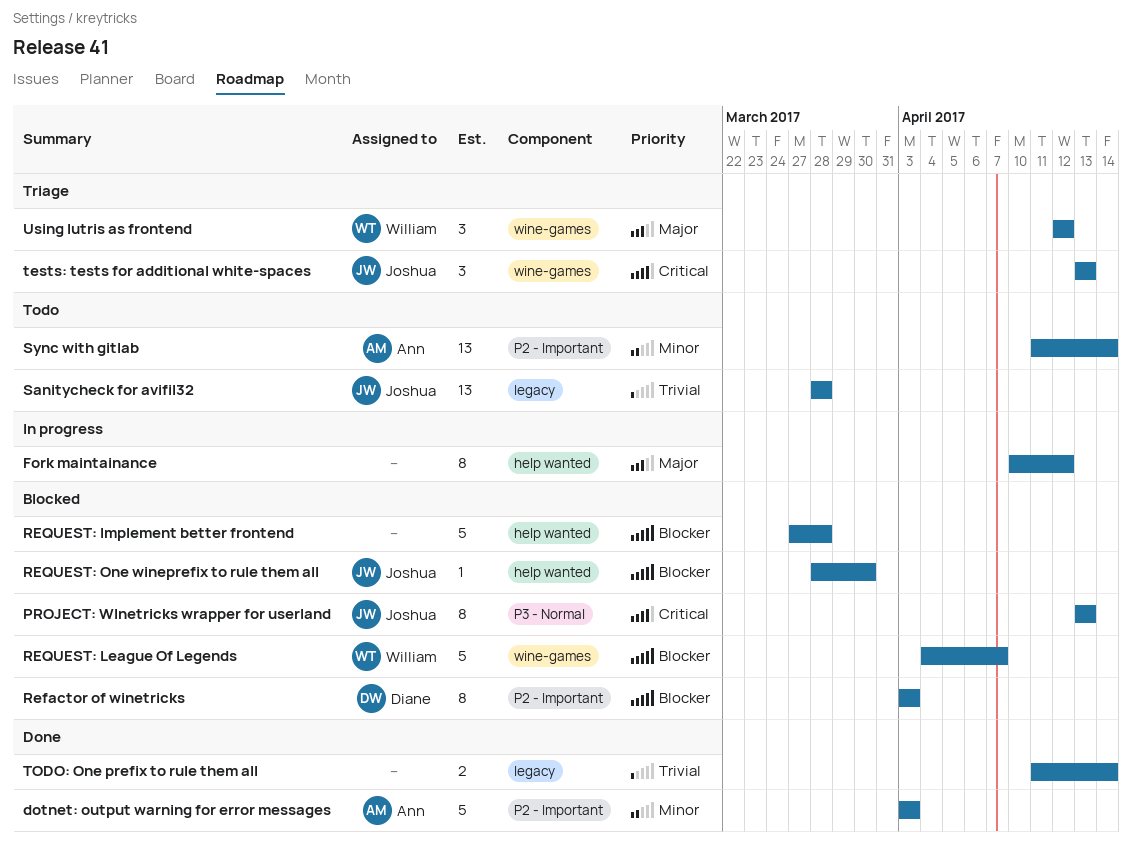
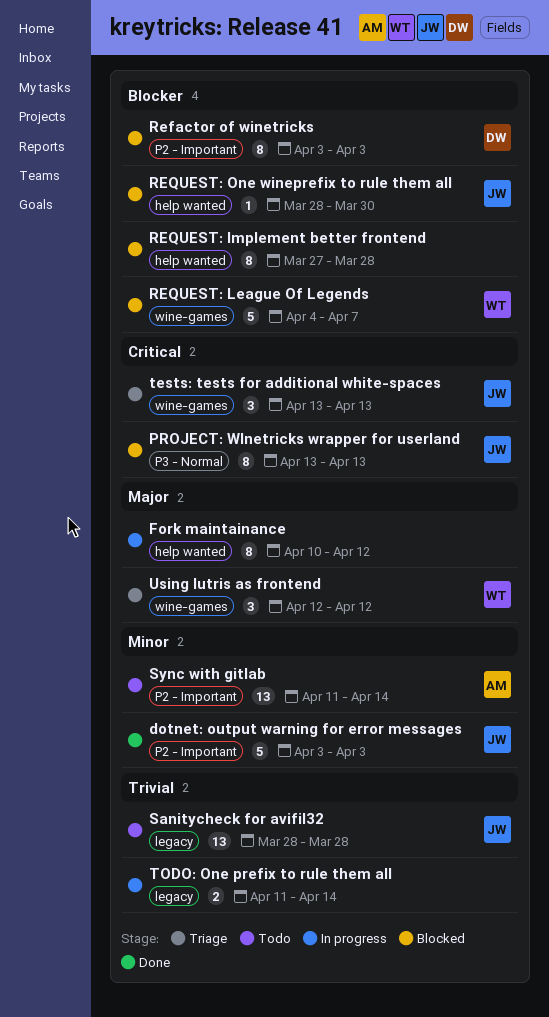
dotnet: output warning for error messages, owner: Ann -> Joshua
REQUEST: Implement better frontend, estimate: 5 -> 8
TODO: One prefix to rule them all, status: Done -> In progress

